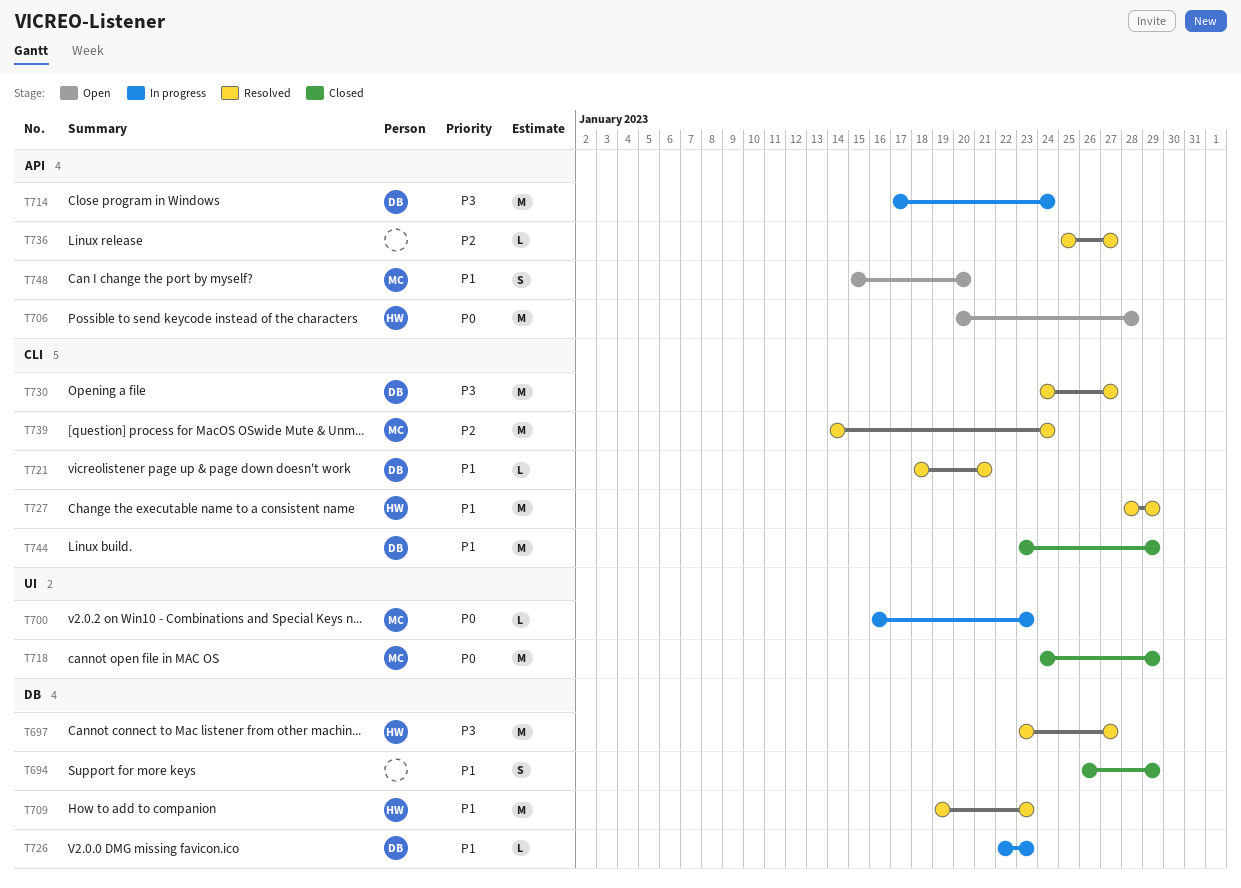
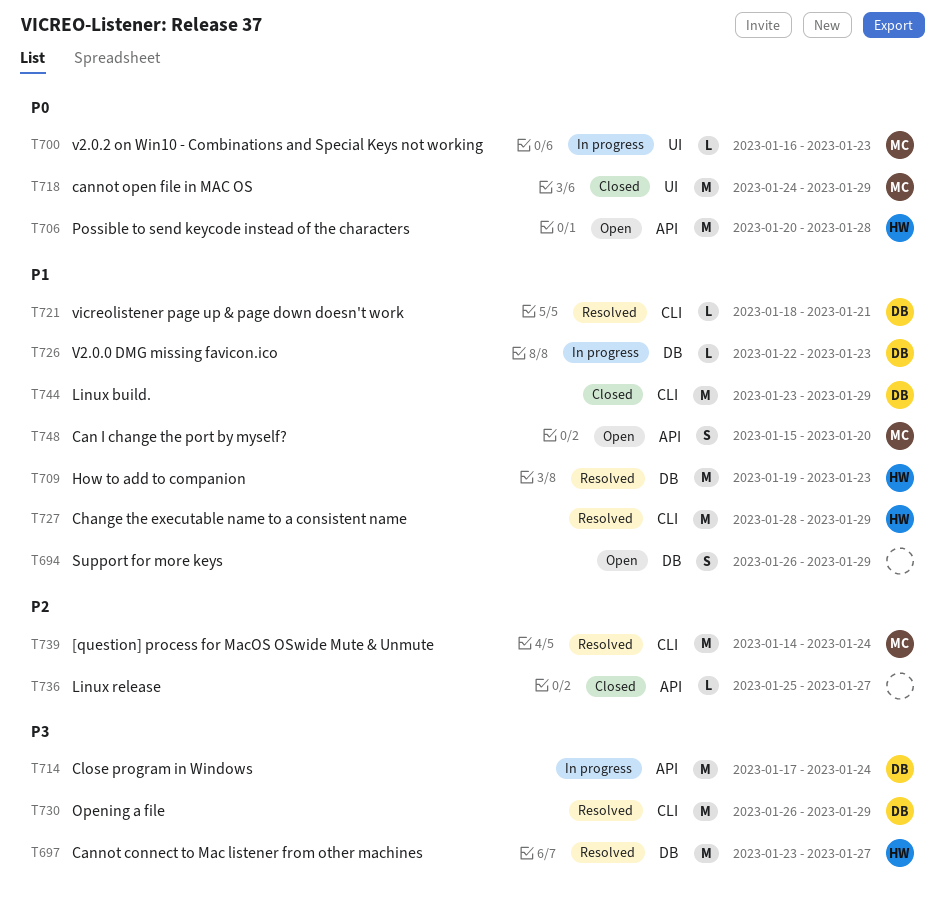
T694, status: Closed -> Open
T730, start: Jan 24 -> Jan 26
T730, due: Jan 27 -> Jan 29
T736, status: Resolved -> Closed

